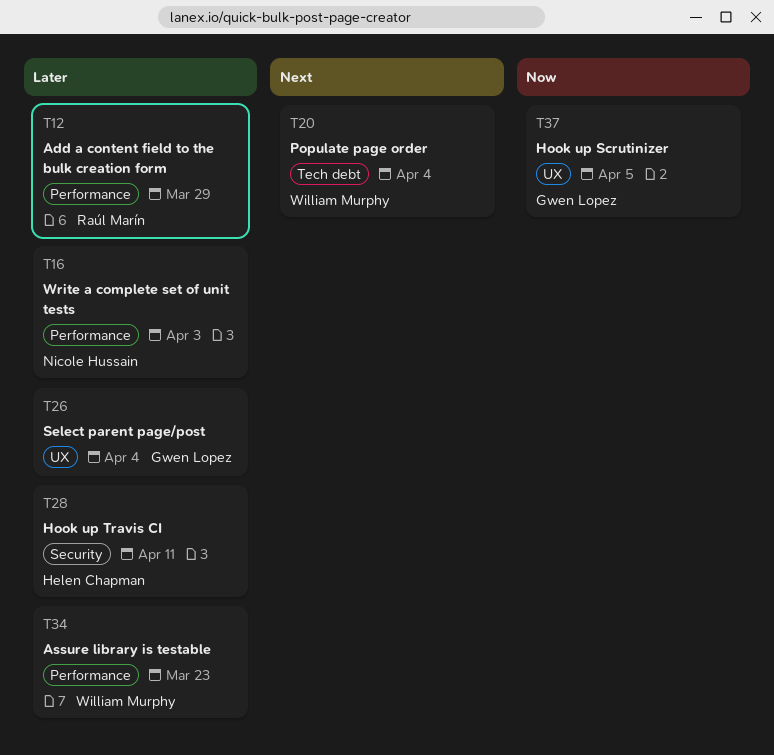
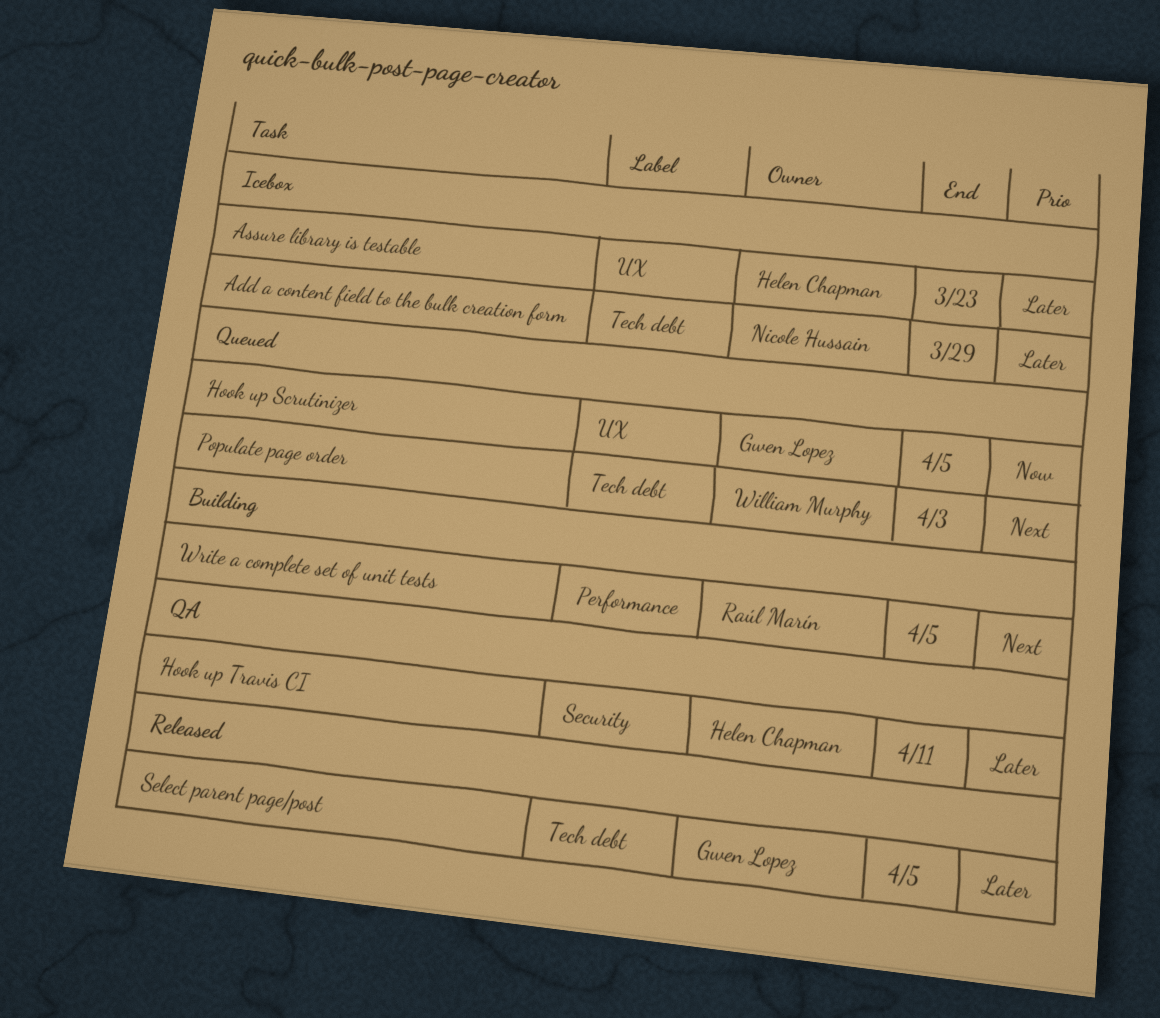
Add a content field to the bulk creation form, owner: Raúl Marín -> Nicole Hussain
Add a content field to the bulk creation form, label: Performance -> Tech debt
Assure library is testable, owner: William Murphy -> Helen Chapman
Assure library is testable, label: Performance -> UX
Populate page order, due: Apr 4 -> Apr 3
Select parent page/post, label: UX -> Tech debt
Select parent page/post, due: Apr 4 -> Apr 5
Write a complete set of unit tests, owner: Nicole Hussain -> Raúl Marín
Write a complete set of unit tests, priority: Later -> Next
Write a complete set of unit tests, due: Apr 3 -> Apr 5

